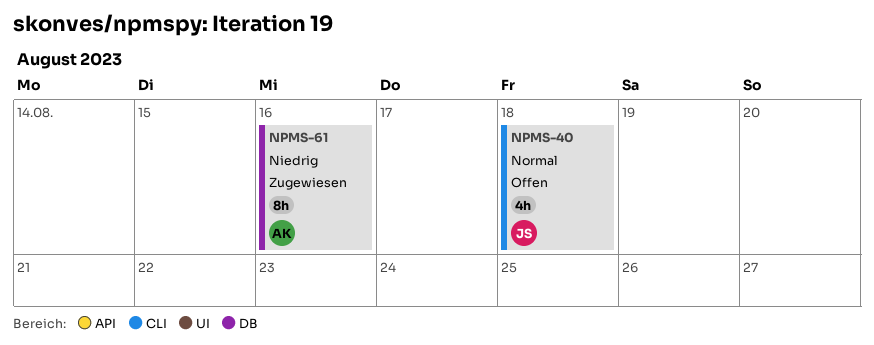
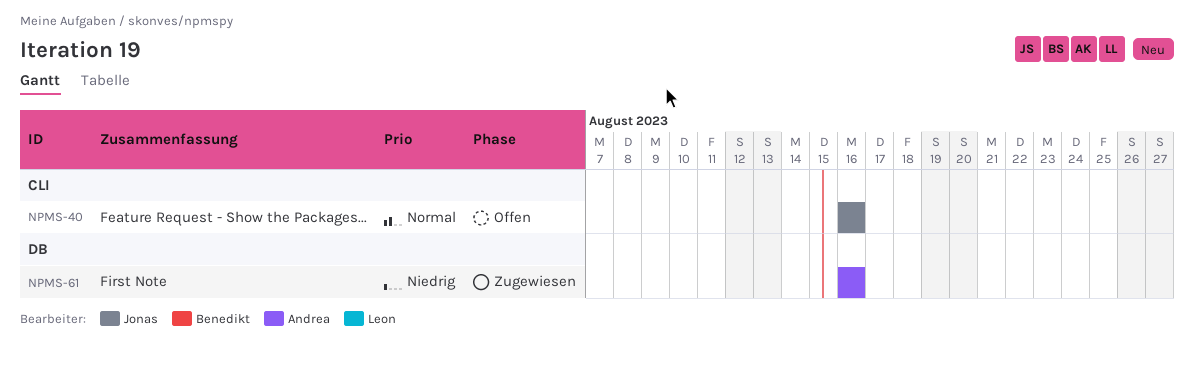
NPMS-40, due: Aug 18 -> Aug 16

